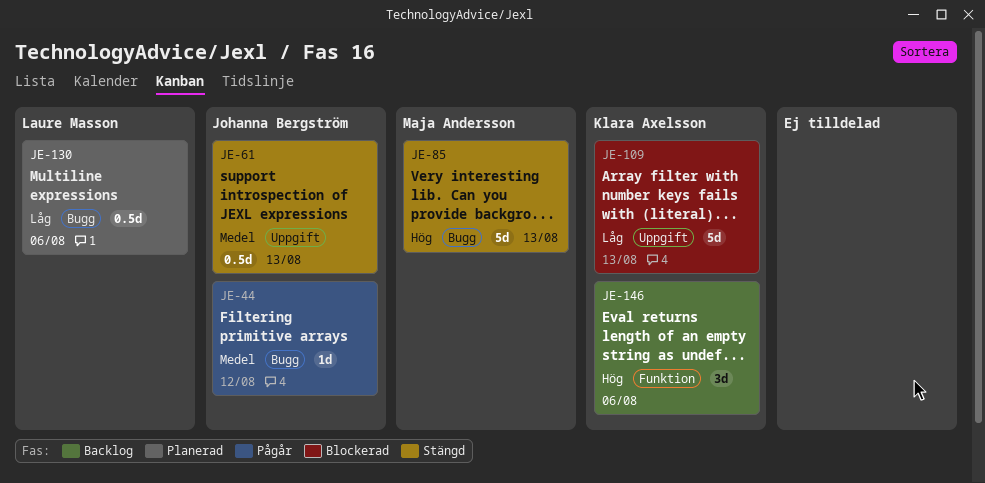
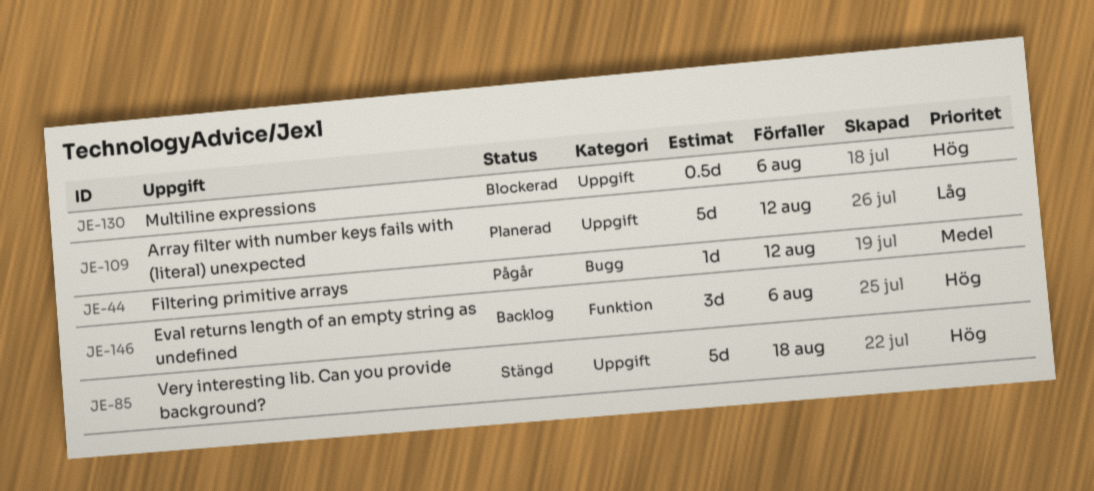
JE-61: present -> none
JE-85, label: Bugg -> Uppgift
JE-85, due: Aug 13 -> Aug 18
JE-109, status: Blockerad -> Planerad
JE-109, due: Aug 13 -> Aug 12
JE-130, status: Planerad -> Blockerad
JE-130, priority: Låg -> Hög
JE-130, label: Bugg -> Uppgift

